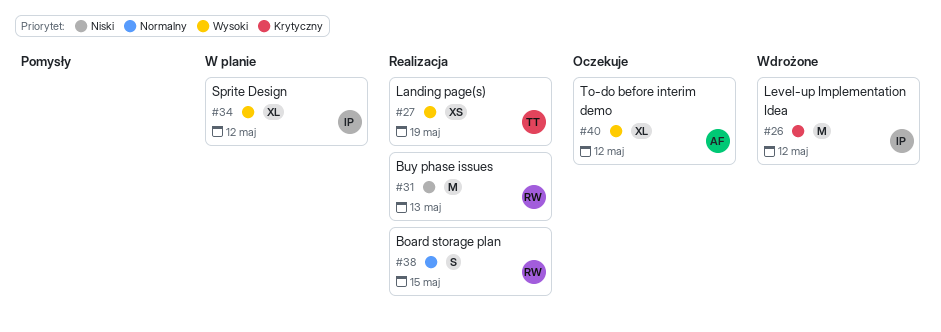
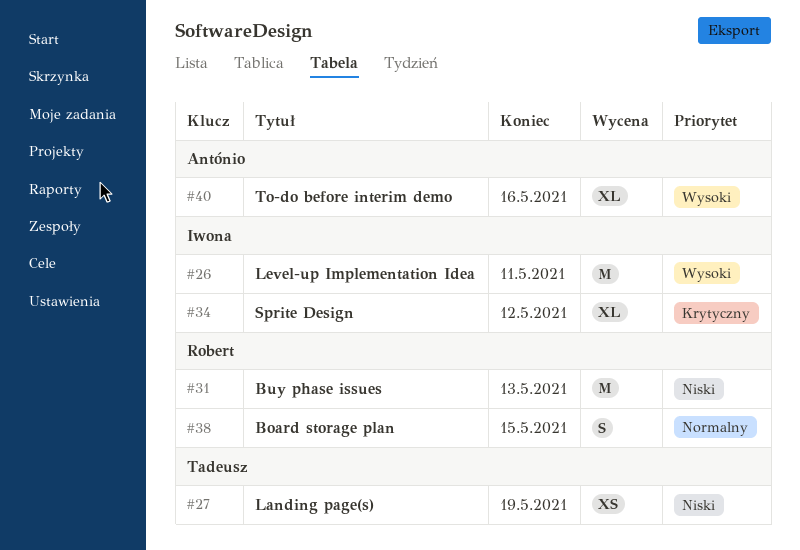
#26, priority: Krytyczny -> Wysoki
#26, due: May 12 -> May 11
#27, priority: Wysoki -> Niski
#34, priority: Wysoki -> Krytyczny
#40, due: May 12 -> May 16

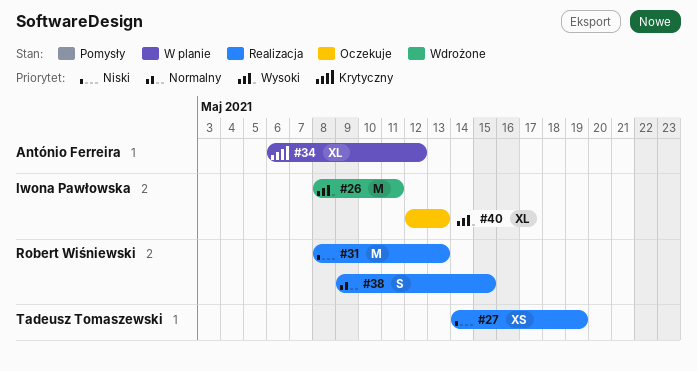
#34, owner: Iwona Pawłowska -> António Ferreira
#40, owner: António Ferreira -> Iwona Pawłowska
#40, due: May 16 -> May 13

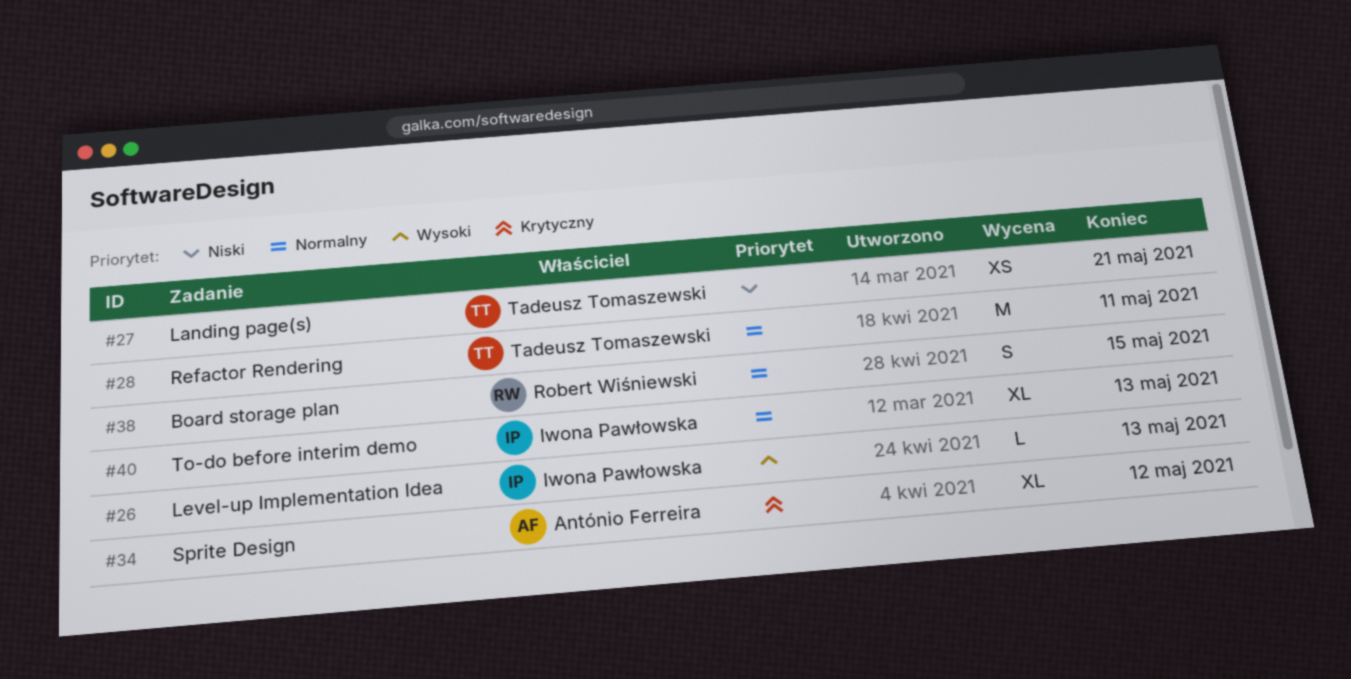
#26, estimate: M -> L
#26, due: May 11 -> May 13
#27, due: May 19 -> May 21
#28: none -> present
#31: present -> none
#40, priority: Wysoki -> Normalny

